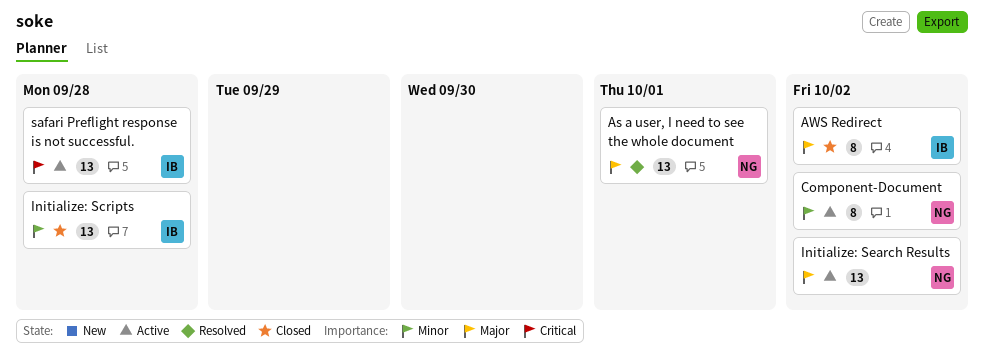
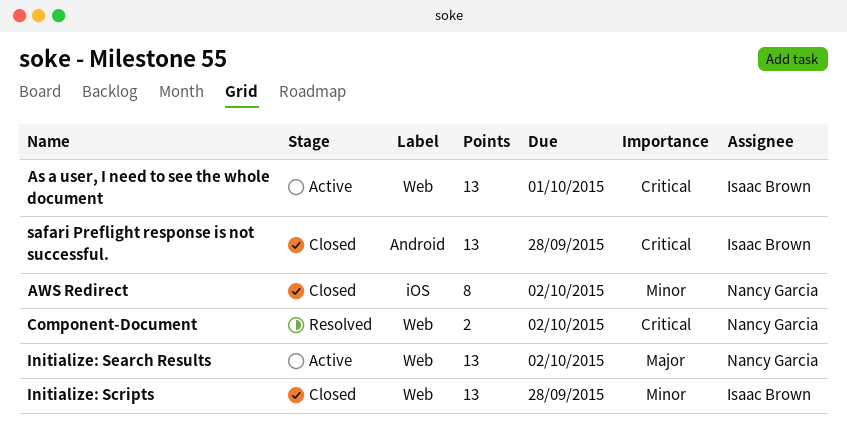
As a user, I need to see the whole document, status: Resolved -> Active
As a user, I need to see the whole document, owner: Nancy Garcia -> Isaac Brown
As a user, I need to see the whole document, priority: Major -> Critical
AWS Redirect, owner: Isaac Brown -> Nancy Garcia
AWS Redirect, priority: Major -> Minor
Component-Document, status: Active -> Resolved
Component-Document, priority: Minor -> Critical
Component-Document, estimate: 8 -> 2
safari Preflight response is not successful., status: Active -> Closed

